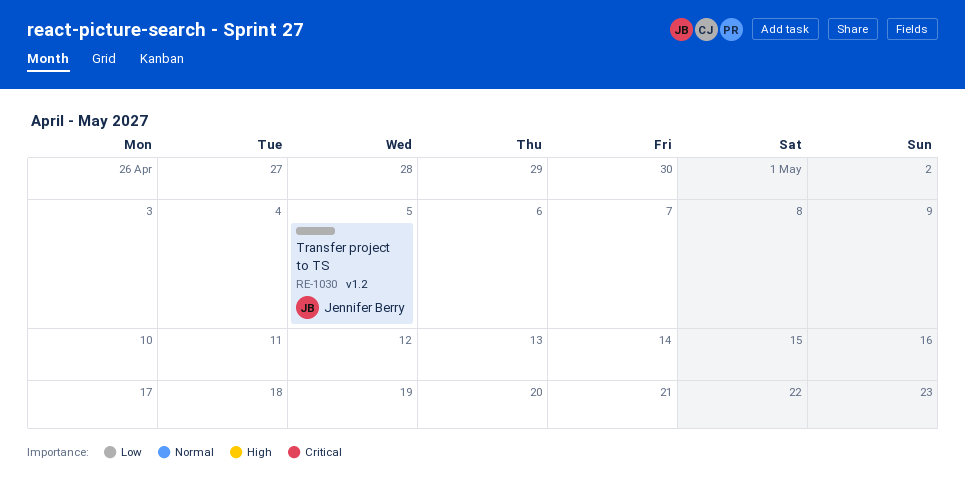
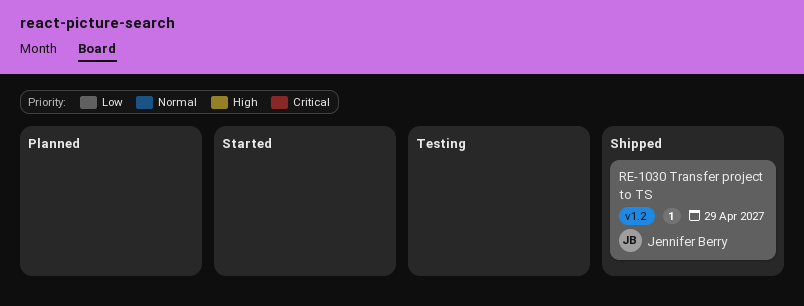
RE-1030, due: May 5 -> Apr 29

